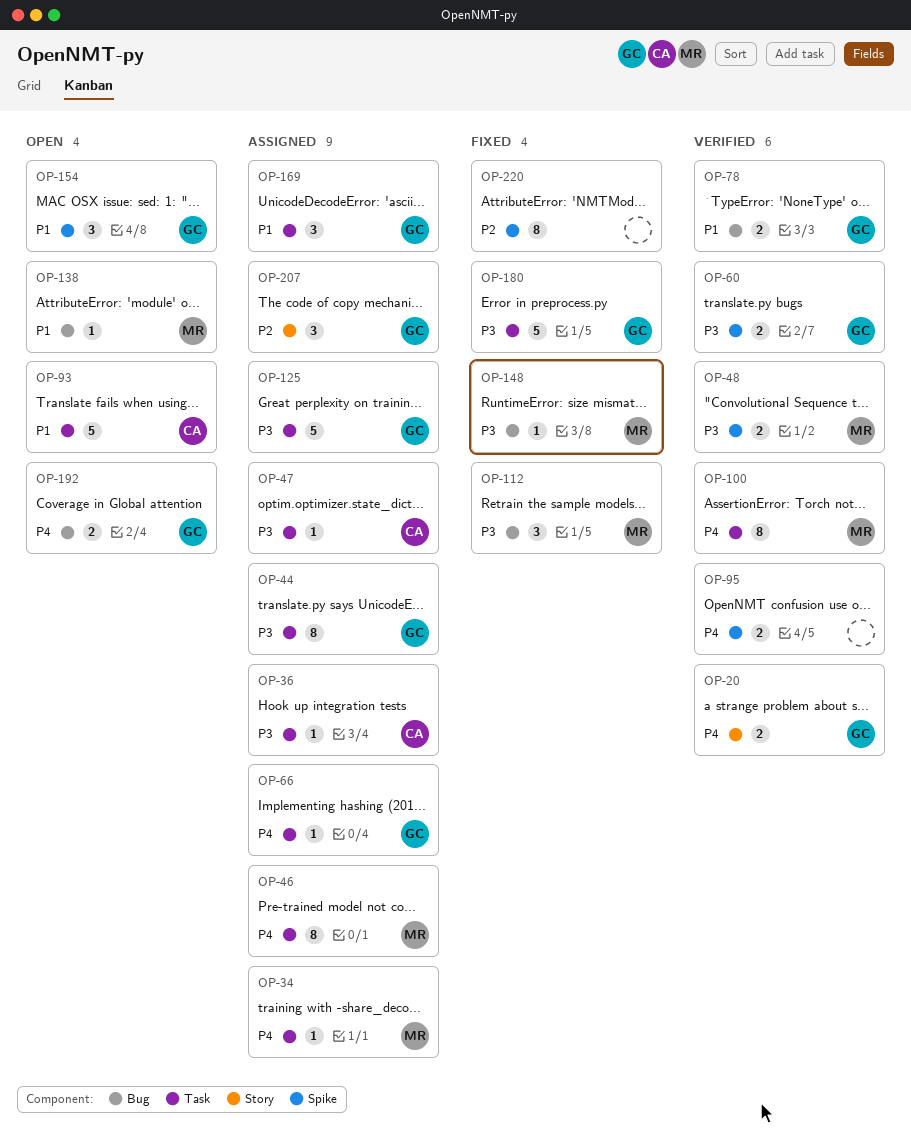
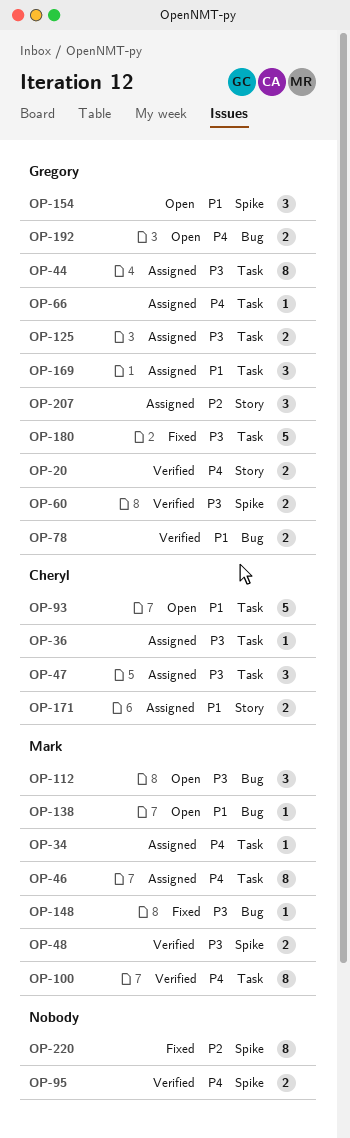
OP-47, estimate: 1 -> 3
OP-112, status: Fixed -> Open
OP-125, estimate: 5 -> 2
OP-171: none -> present

